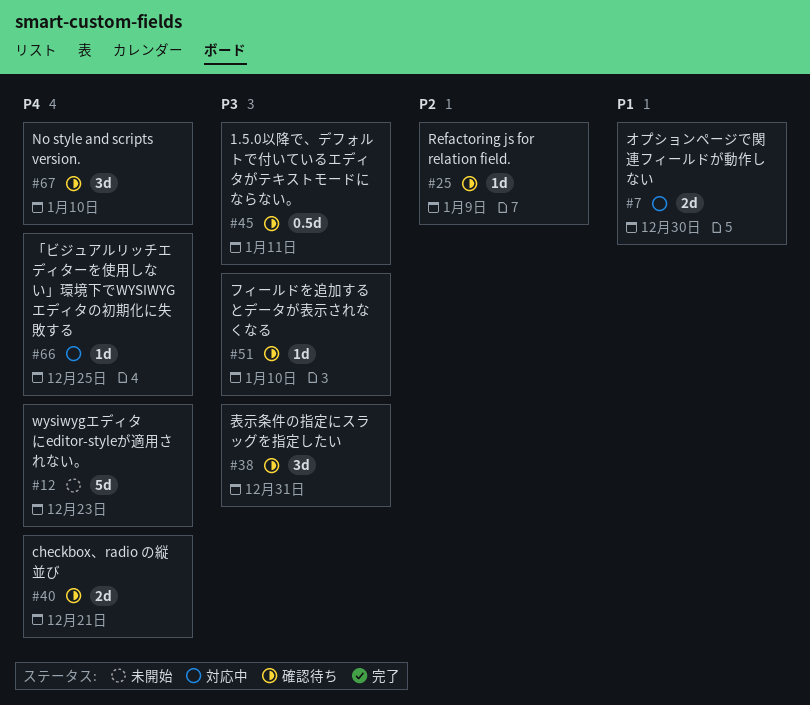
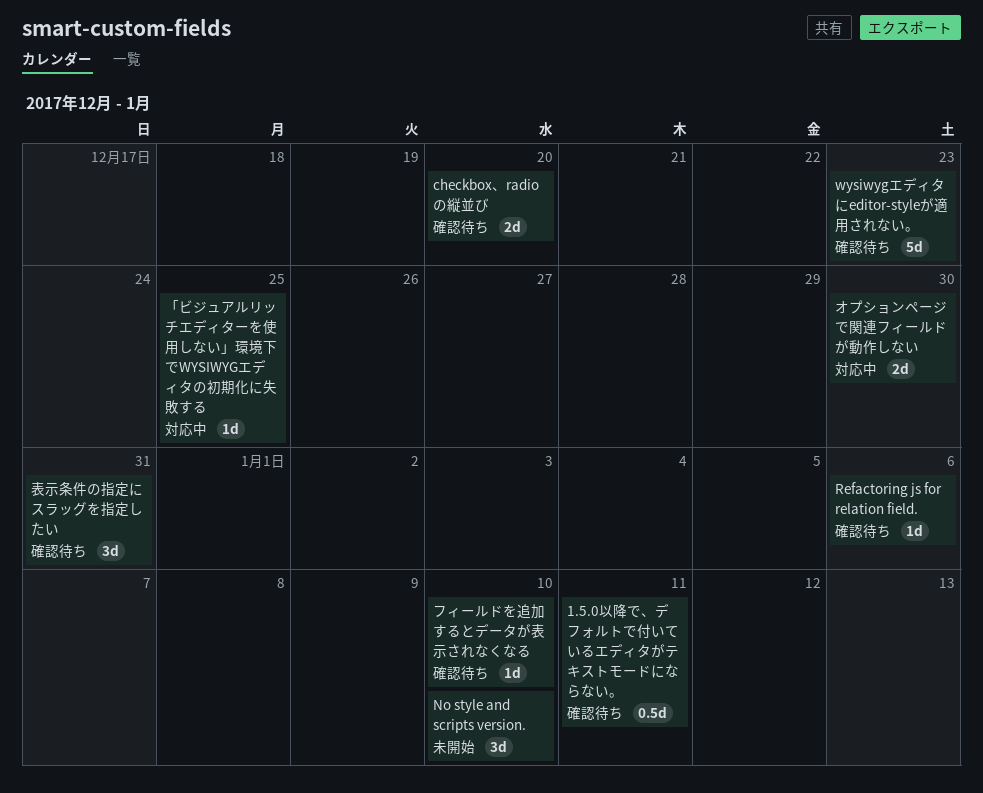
checkbox、radio の縦並び, due: Dec 21 -> Dec 20
No style and scripts version., status: 確認待ち -> 未開始
Refactoring js for relation field., due: Jan 9 -> Jan 6
wysiwygエディタにeditor-styleが適用されない。, status: 未開始 -> 確認待ち

